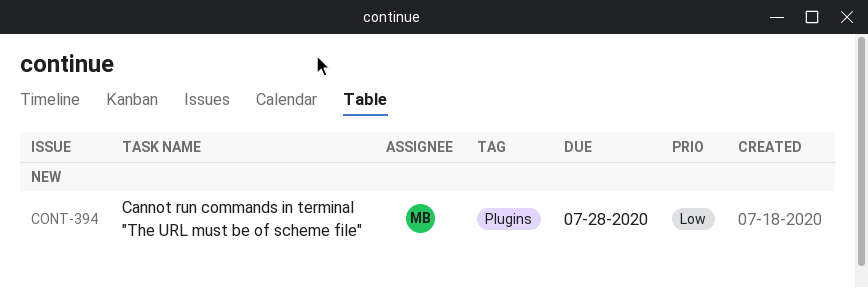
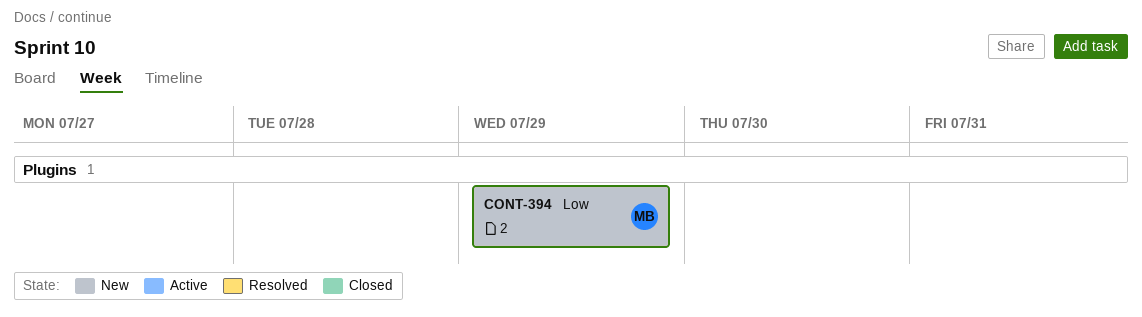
CONT-394, due: Jul 28 -> Jul 29

